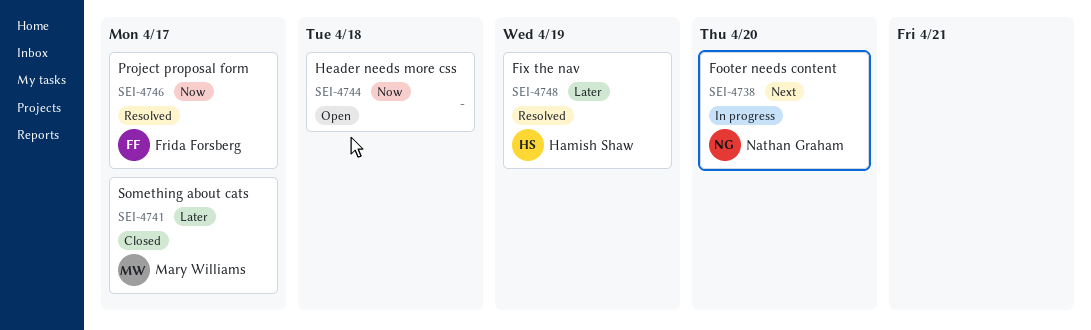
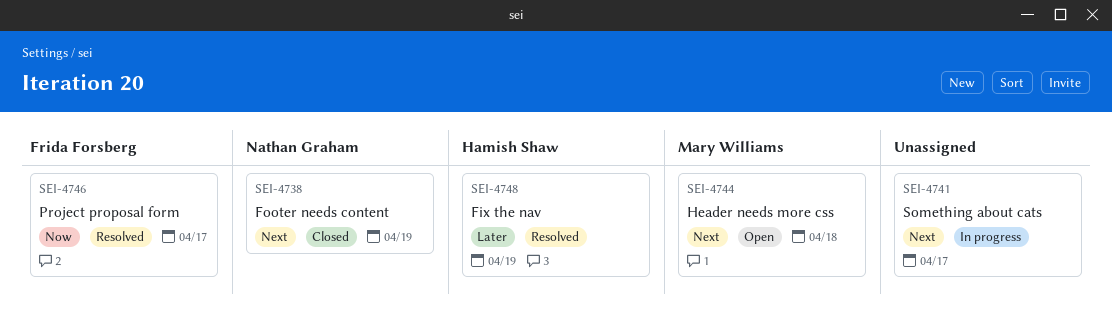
SEI-4738, status: In progress -> Closed
SEI-4738, due: Apr 20 -> Apr 19
SEI-4741, status: Closed -> In progress
SEI-4741, owner: Mary Williams -> none
SEI-4741, priority: Later -> Next
SEI-4744, owner: none -> Mary Williams
SEI-4744, priority: Now -> Next

